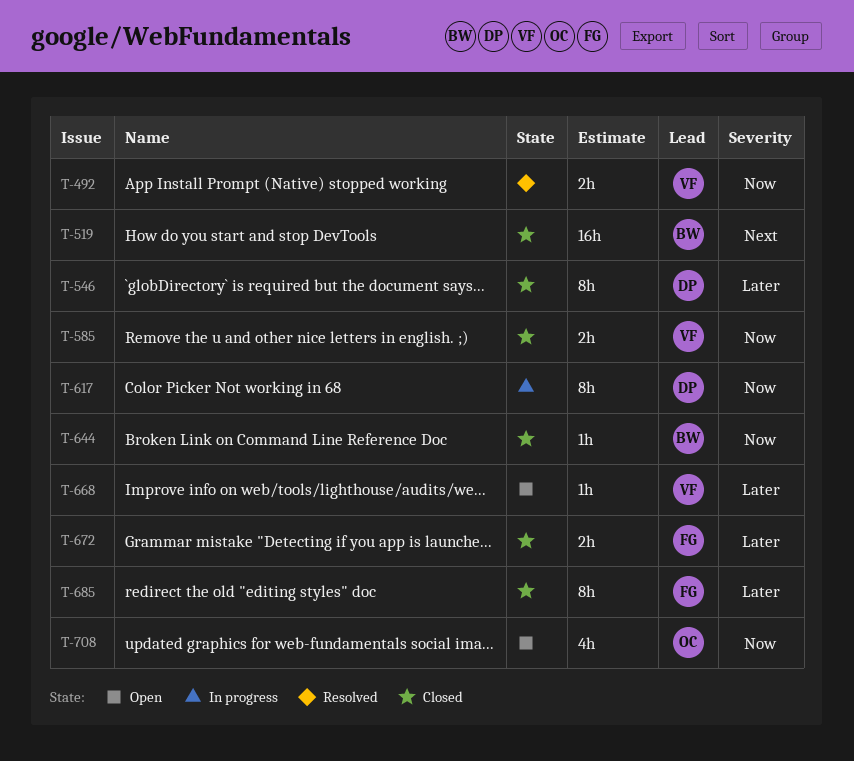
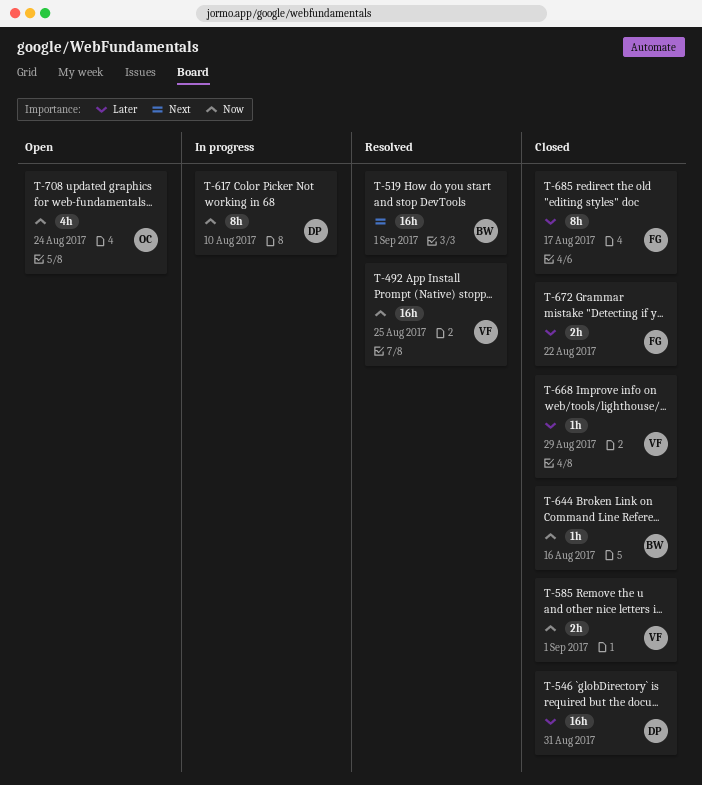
T-492, estimate: 2h -> 16h
T-519, status: Closed -> Resolved
T-546, estimate: 8h -> 16h
T-668, status: Open -> Closed

